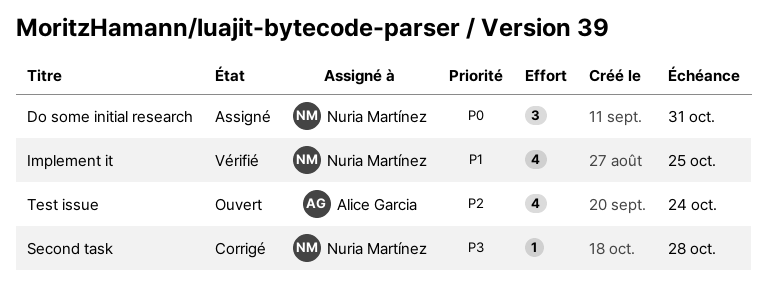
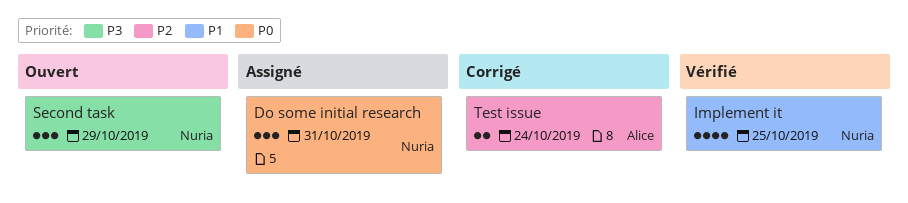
Second task, status: Corrigé -> Ouvert
Second task, estimate: 1 -> 3
Second task, due: Oct 28 -> Oct 29
Test issue, status: Ouvert -> Corrigé
Test issue, estimate: 4 -> 2

